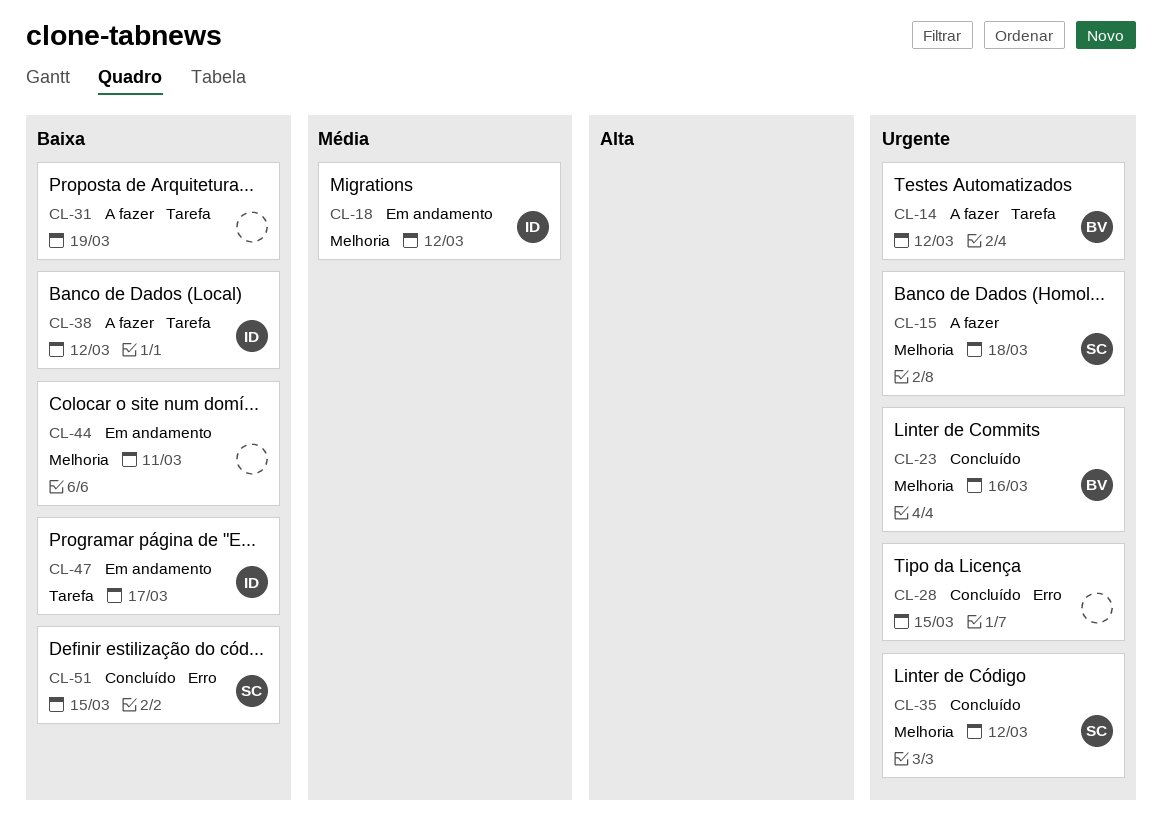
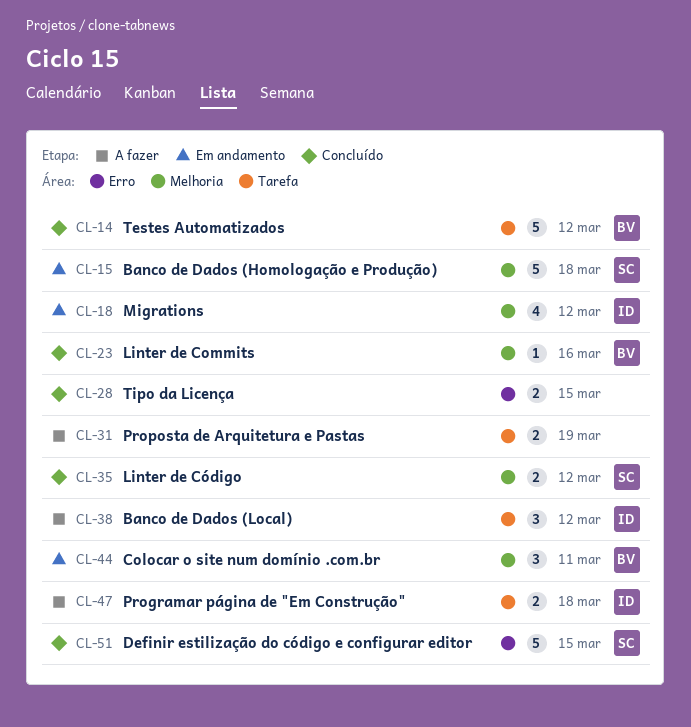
CL-14, status: A fazer -> Concluído
CL-15, status: A fazer -> Em andamento
CL-44, owner: none -> BV
CL-47, status: Em andamento -> A fazer
CL-47, due: Mar 17 -> Mar 18

